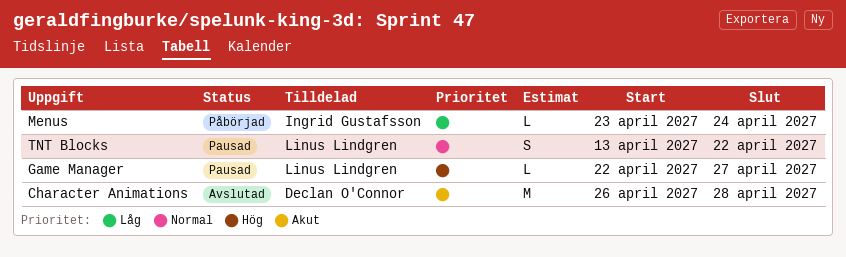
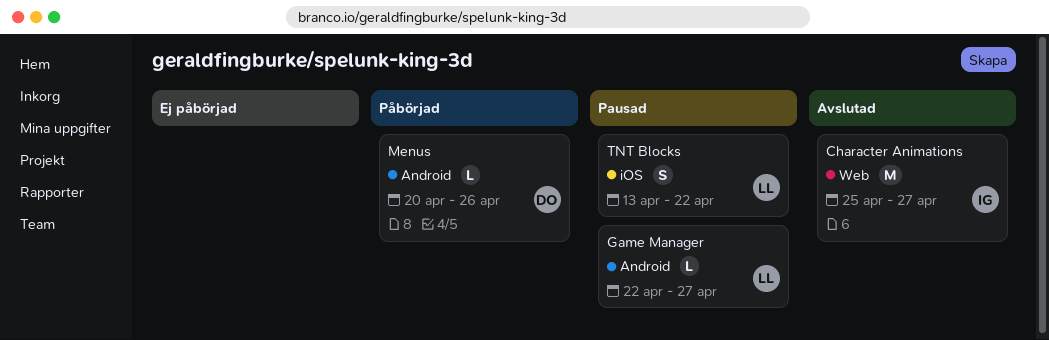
Character Animations, owner: Declan O'Connor -> Ingrid Gustafsson
Character Animations, start: Apr 26 -> Apr 25
Character Animations, due: Apr 28 -> Apr 27
Menus, owner: Ingrid Gustafsson -> Declan O'Connor
Menus, start: Apr 23 -> Apr 20
Menus, due: Apr 24 -> Apr 26

